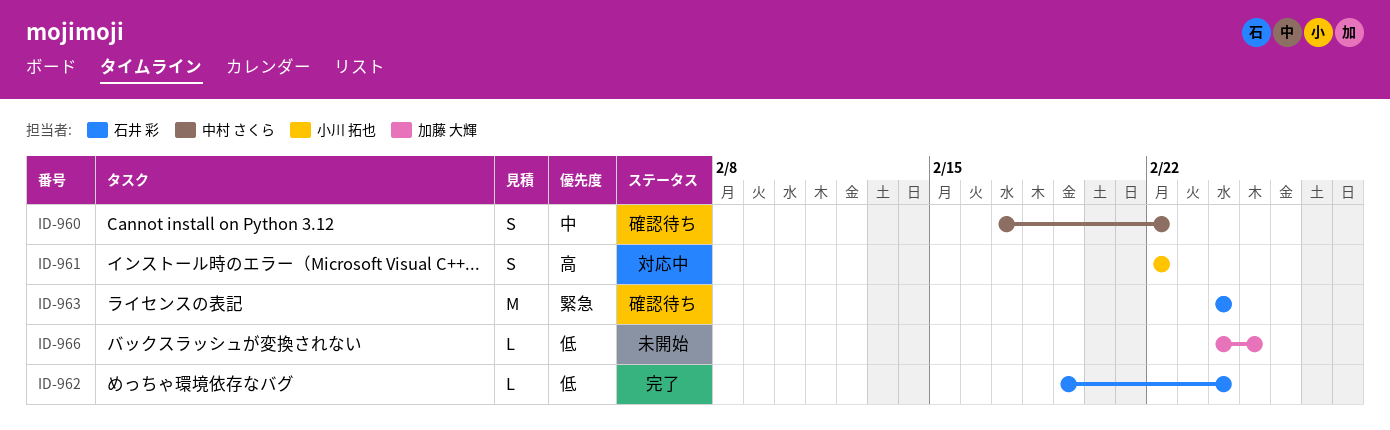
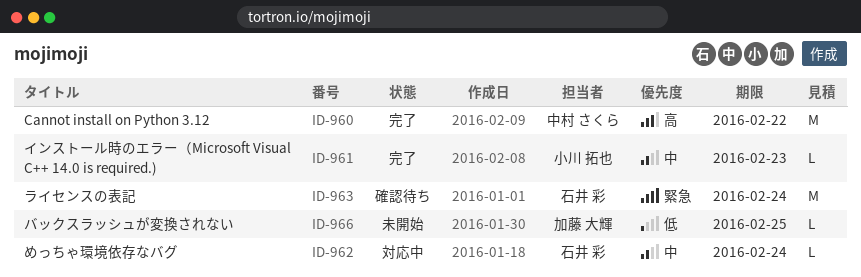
ID-960, status: 確認待ち -> 完了
ID-960, priority: 中 -> 高
ID-960, estimate: S -> M
ID-961, status: 対応中 -> 完了
ID-961, priority: 高 -> 中
ID-961, estimate: S -> L
ID-961, due: Feb 22 -> Feb 23
ID-962, status: 完了 -> 対応中
ID-962, priority: 低 -> 中

